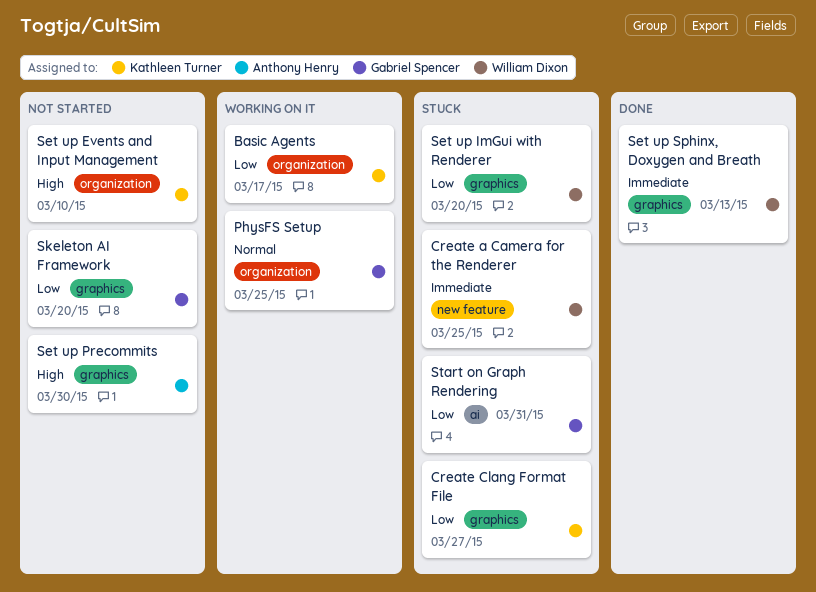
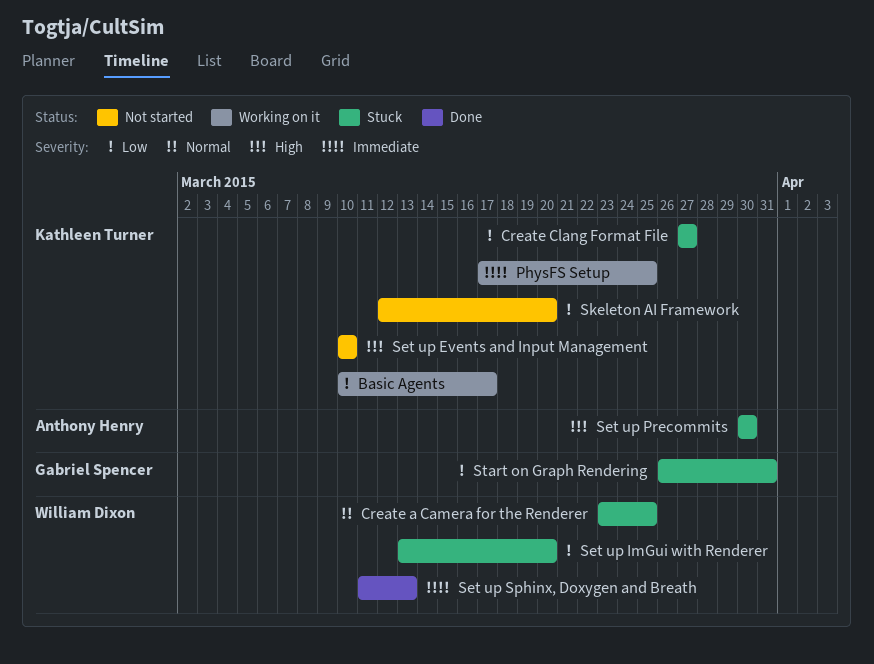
Create a Camera for the Renderer, priority: Immediate -> Normal
PhysFS Setup, owner: Gabriel Spencer -> Kathleen Turner
PhysFS Setup, priority: Normal -> Immediate
Set up Precommits, status: Not started -> Stuck
Skeleton AI Framework, owner: Gabriel Spencer -> Kathleen Turner

